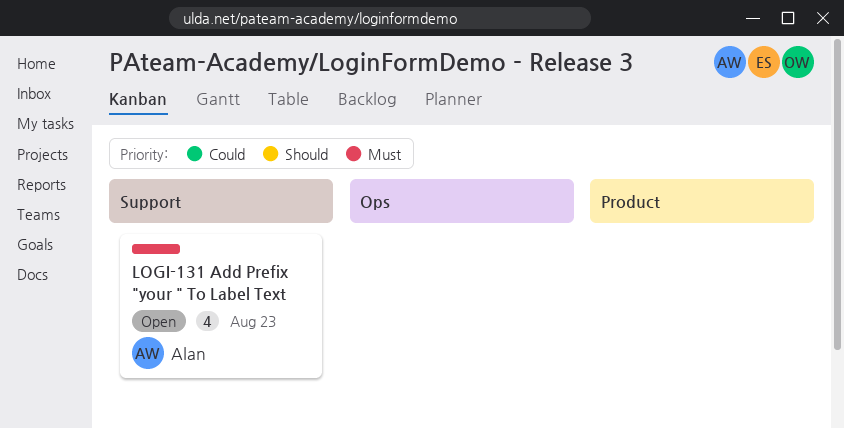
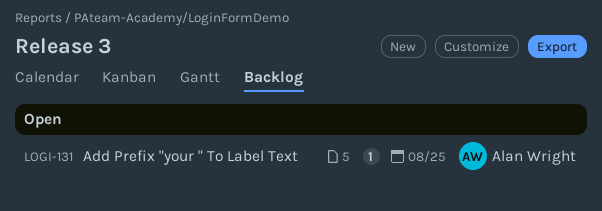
LOGI-131, estimate: 4 -> 1
LOGI-131, due: Aug 23 -> Aug 25

